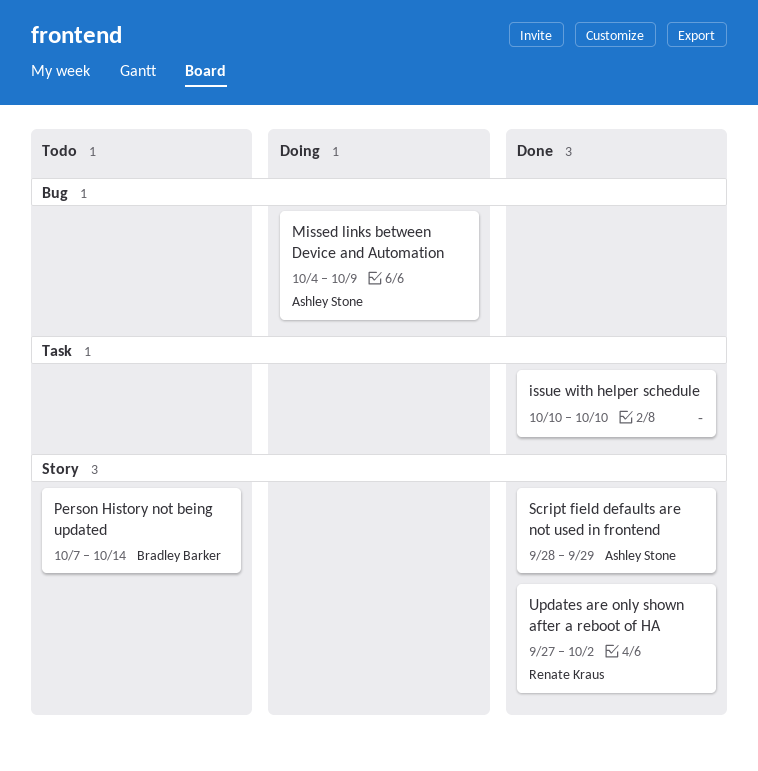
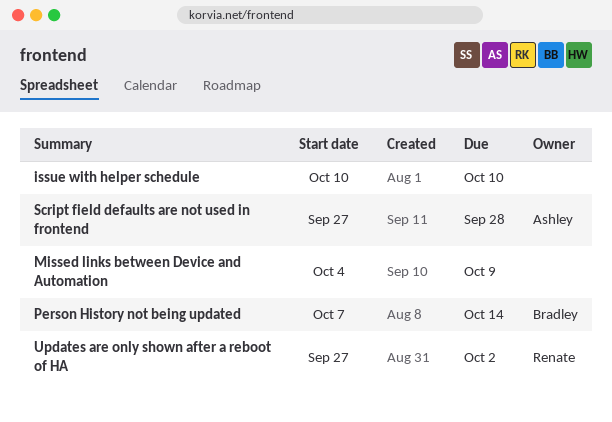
Missed links between Device and Automation, owner: Ashley Stone -> none
Script field defaults are not used in frontend, start: Sep 28 -> Sep 27
Script field defaults are not used in frontend, due: Sep 29 -> Sep 28

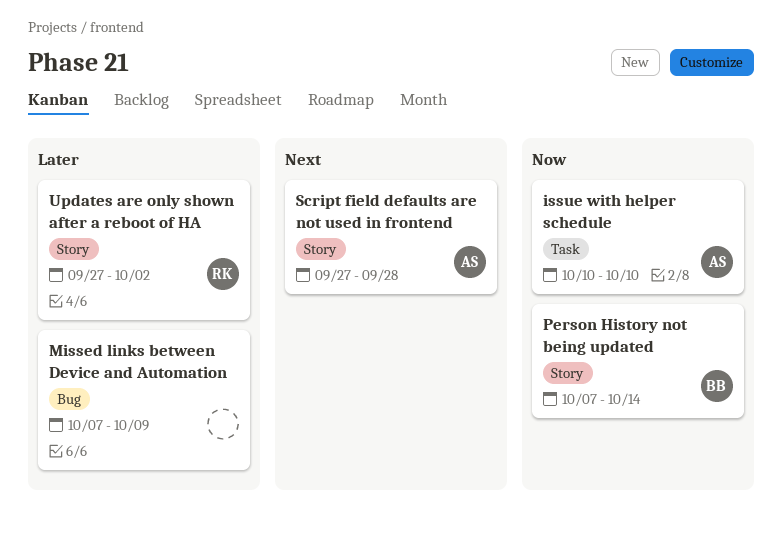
issue with helper schedule, owner: none -> Ashley
Missed links between Device and Automation, start: Oct 4 -> Oct 7

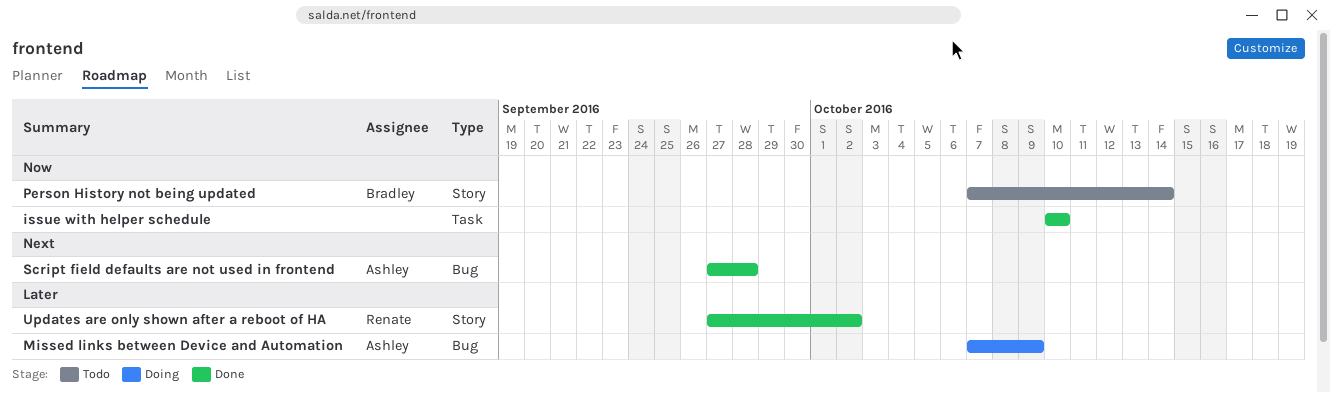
issue with helper schedule, owner: Ashley -> none
Missed links between Device and Automation, owner: none -> Ashley
Script field defaults are not used in frontend, label: Story -> Bug

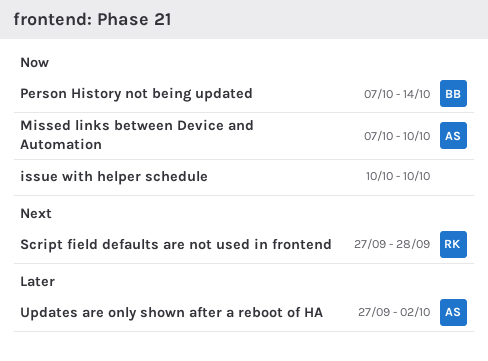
Missed links between Device and Automation, priority: Later -> Now
Missed links between Device and Automation, due: Oct 9 -> Oct 10
Script field defaults are not used in frontend, owner: Ashley -> Renate
Updates are only shown after a reboot of HA, owner: Renate -> Ashley

